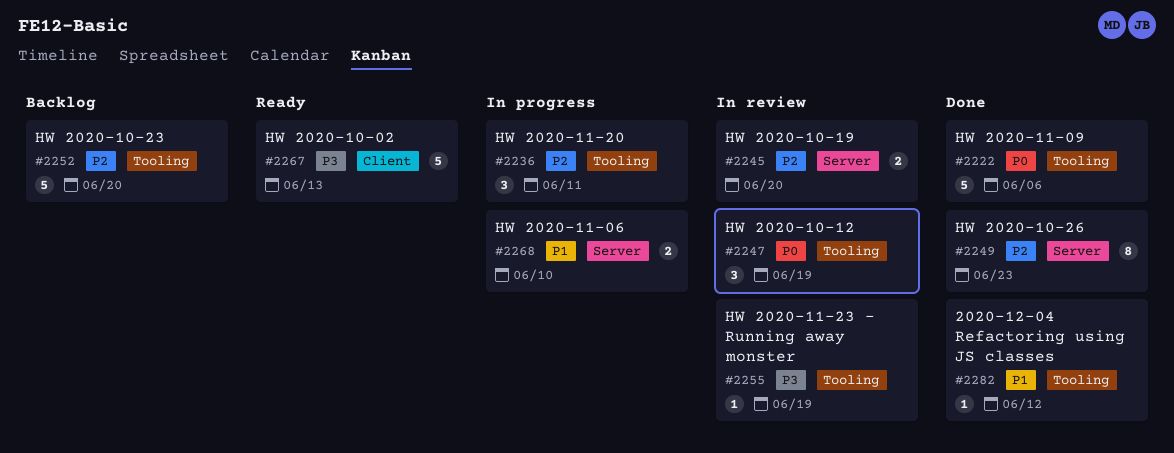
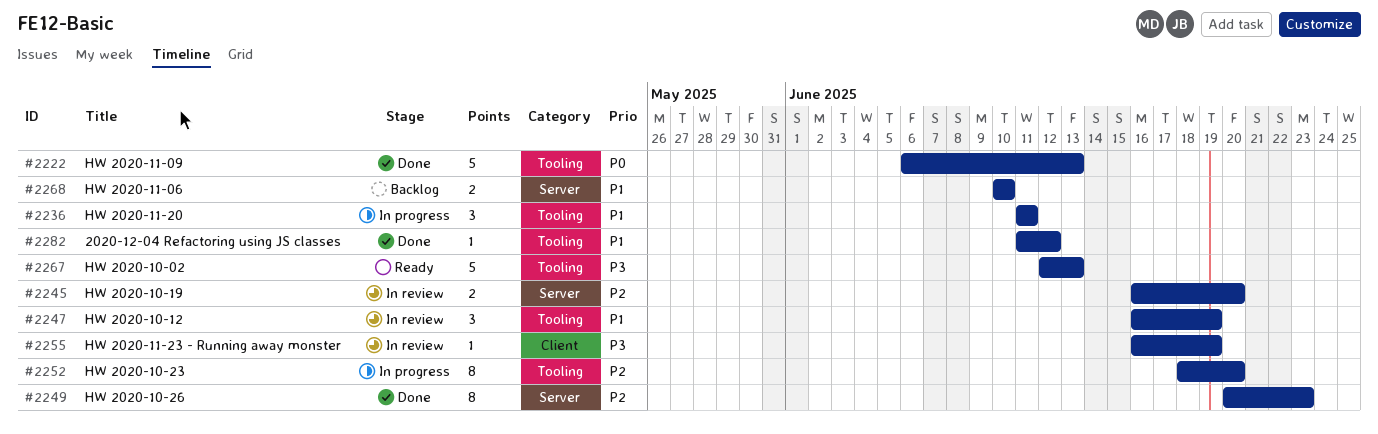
#2222, due: Jun 6 -> Jun 13
#2236, priority: P2 -> P1
#2247, priority: P0 -> P1
#2252, status: Backlog -> In progress
#2252, estimate: 5 -> 8
#2255, label: Tooling -> Client
#2267, label: Client -> Tooling
#2268, status: In progress -> Backlog

